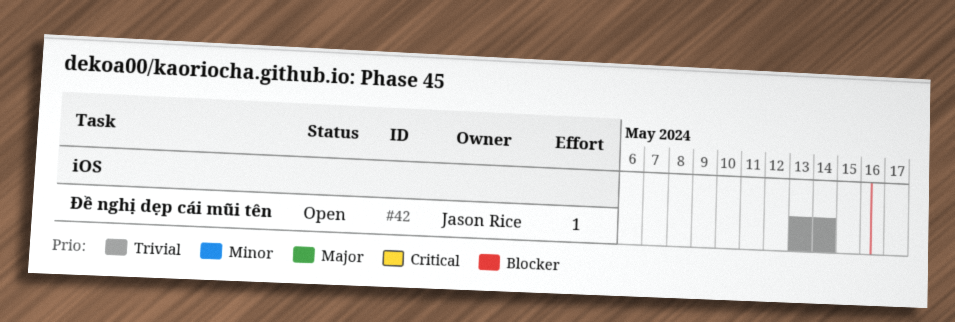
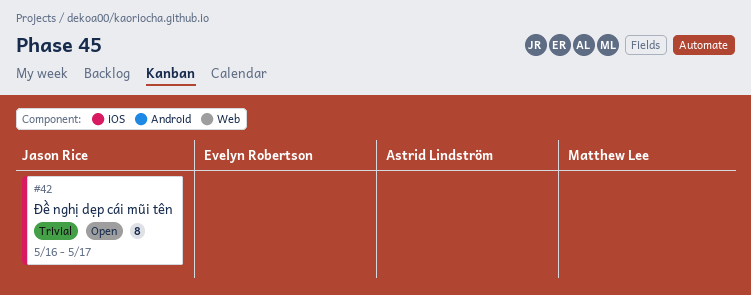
#42, estimate: 1 -> 8
#42, start: May 13 -> May 16
#42, due: May 14 -> May 17

